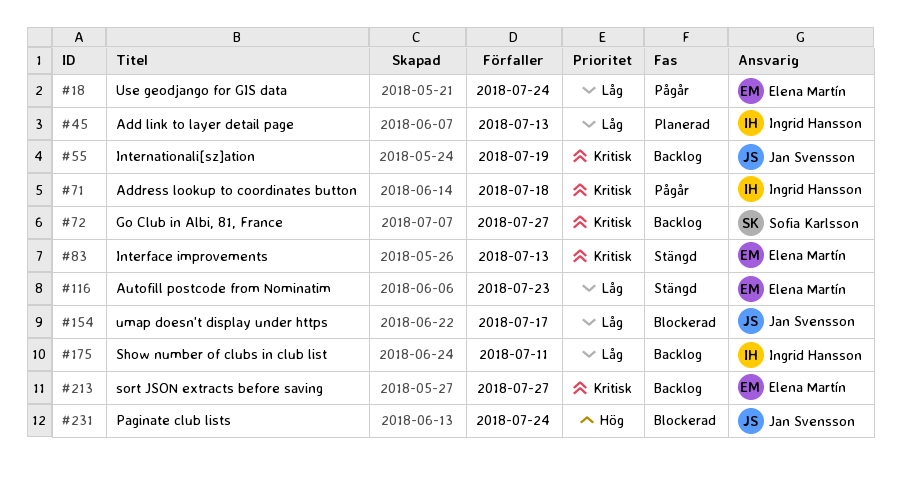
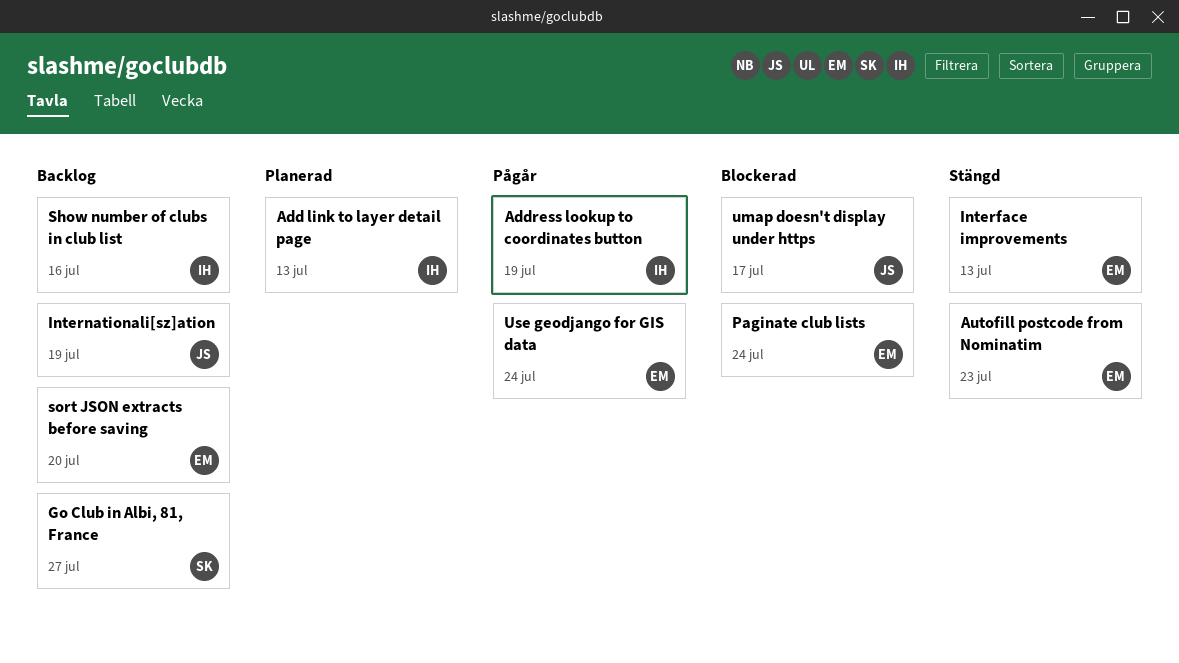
Address lookup to coordinates button, due: Jul 18 -> Jul 19
Paginate club lists, owner: Jan Svensson -> Elena Martín
Show number of clubs in club list, due: Jul 11 -> Jul 16
sort JSON extracts before saving, due: Jul 27 -> Jul 20

